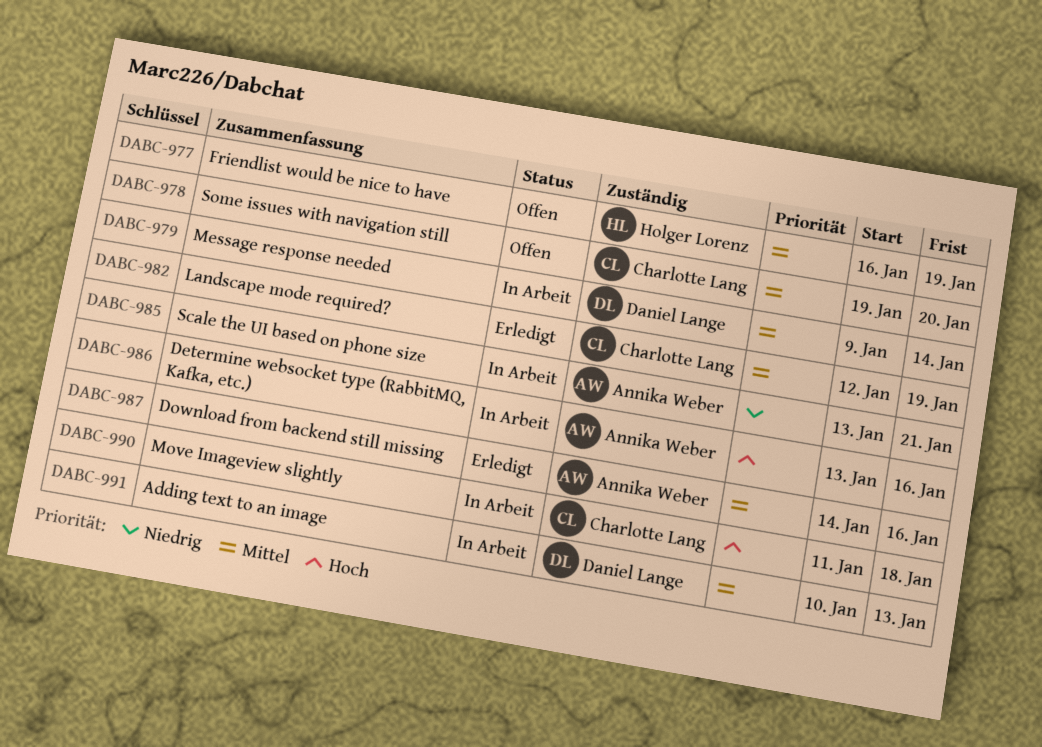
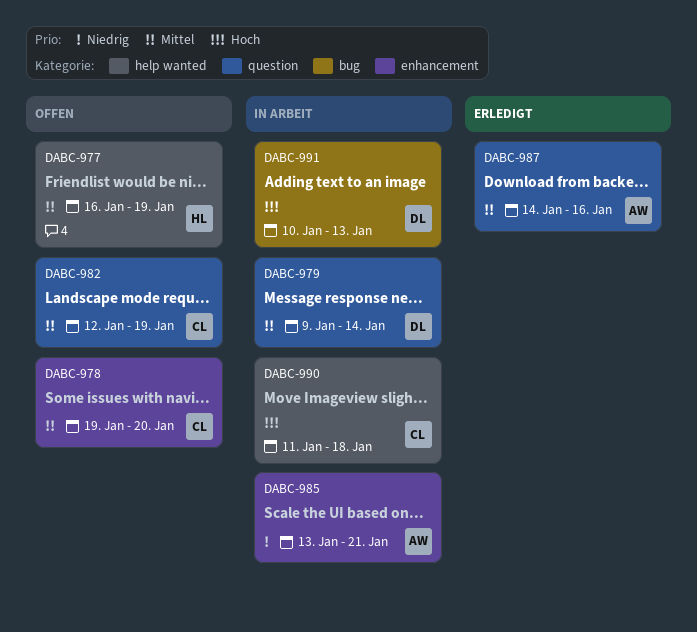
DABC-982, status: Erledigt -> Offen
DABC-986: present -> none
DABC-991, priority: Mittel -> Hoch

